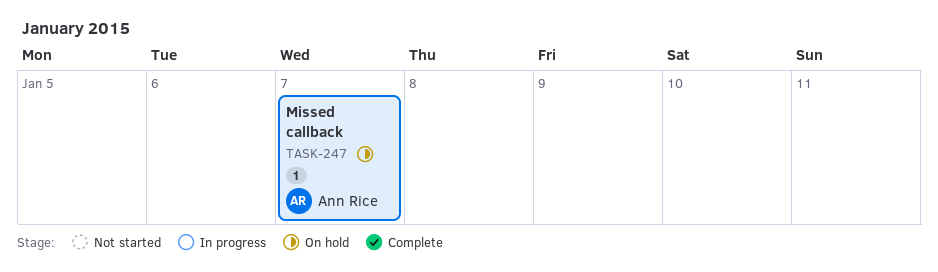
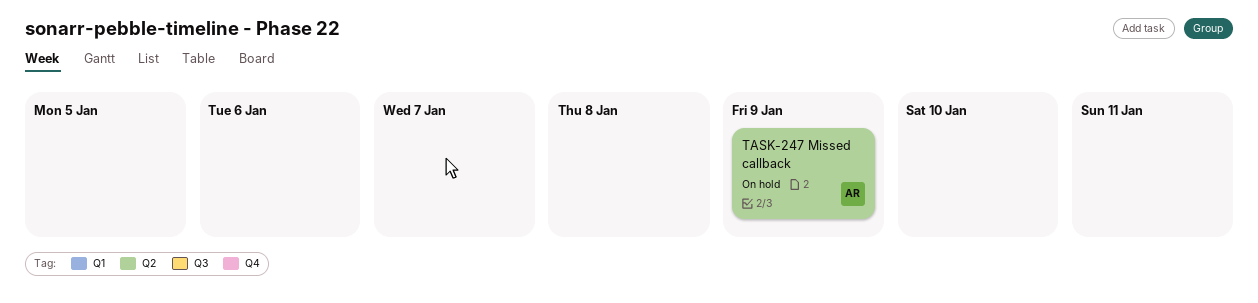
TASK-247, due: Jan 7 -> Jan 9

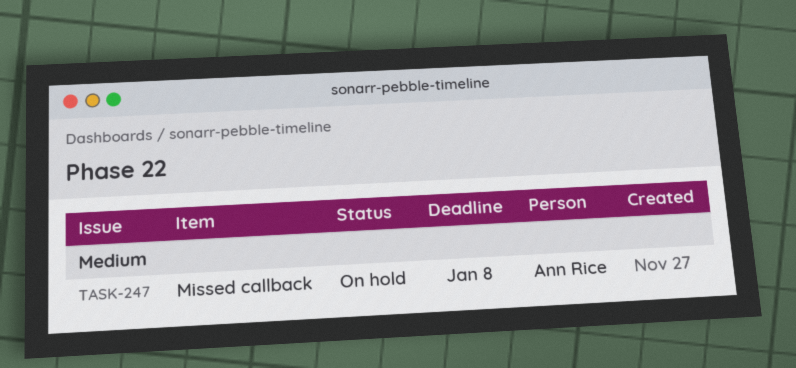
TASK-247, due: Jan 9 -> Jan 8

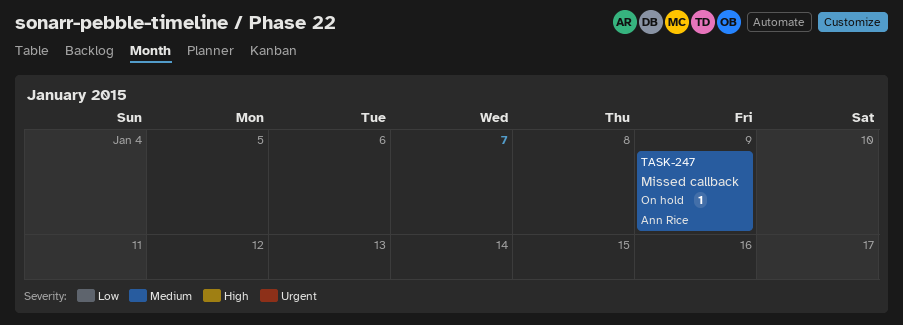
TASK-247, due: Jan 8 -> Jan 9

